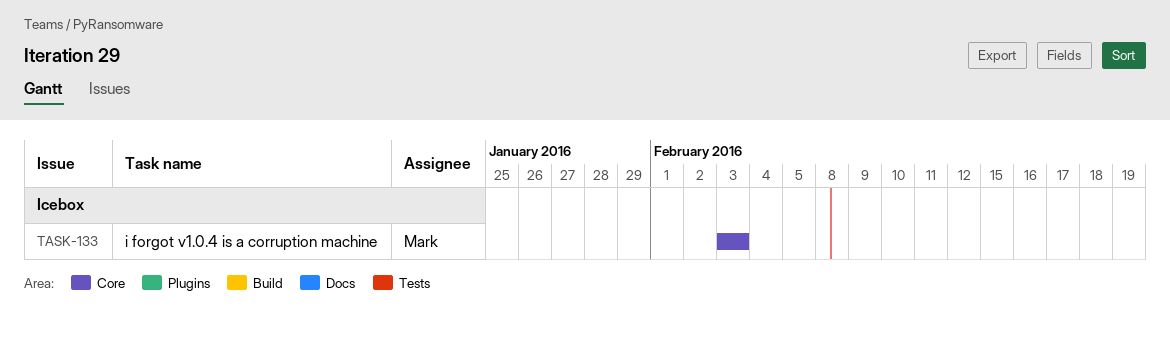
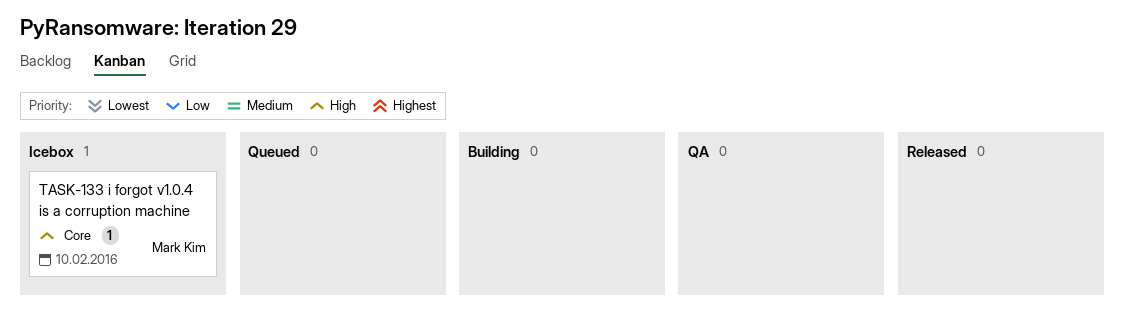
TASK-133, due: Feb 3 -> Feb 10

